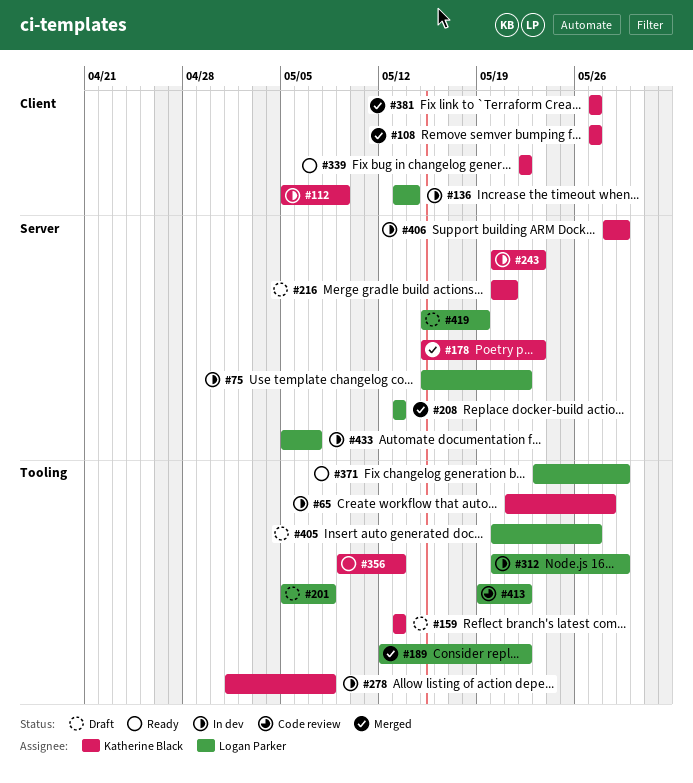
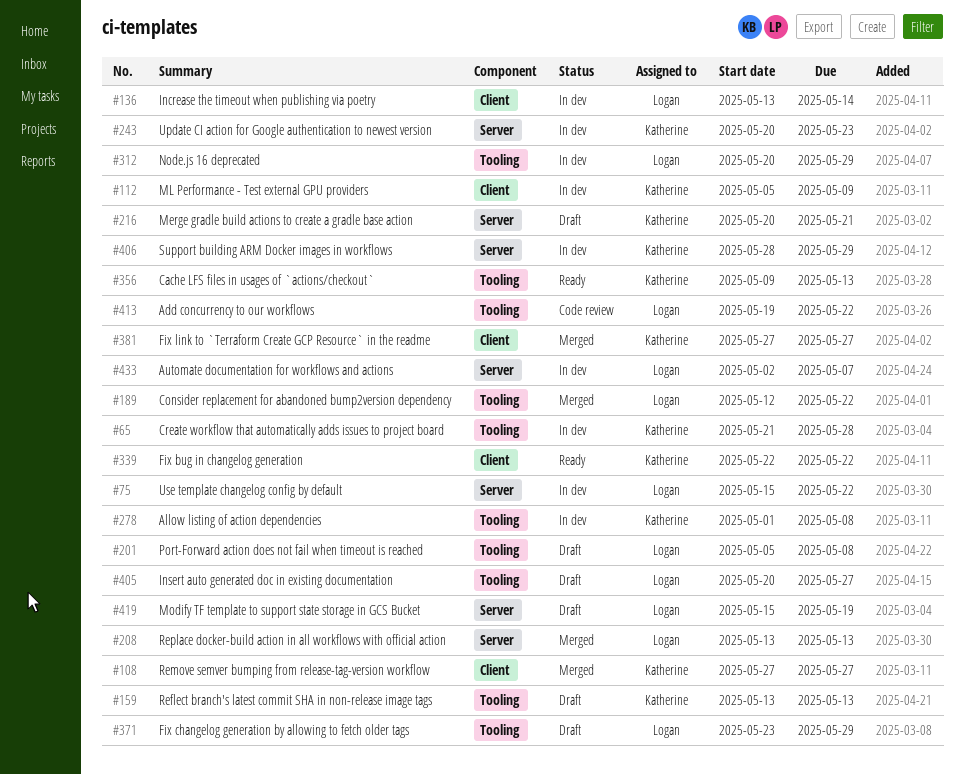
#178: present -> none
#371, status: Ready -> Draft
#433, start: May 5 -> May 2

